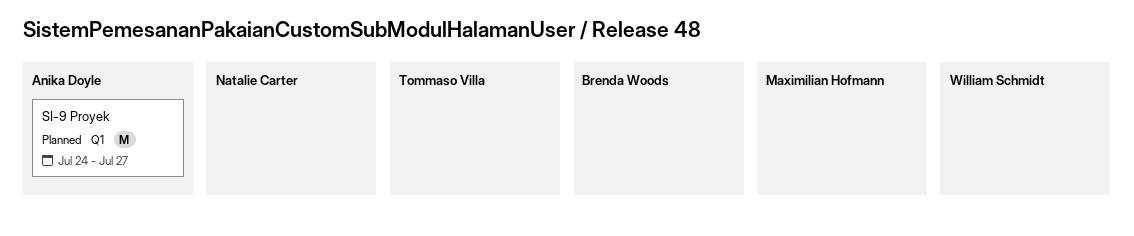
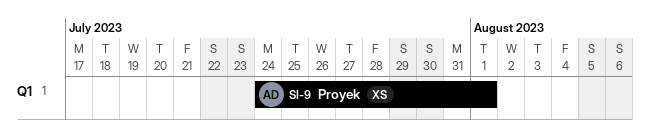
SI-9, estimate: M -> XS
SI-9, due: Jul 27 -> Aug 1

